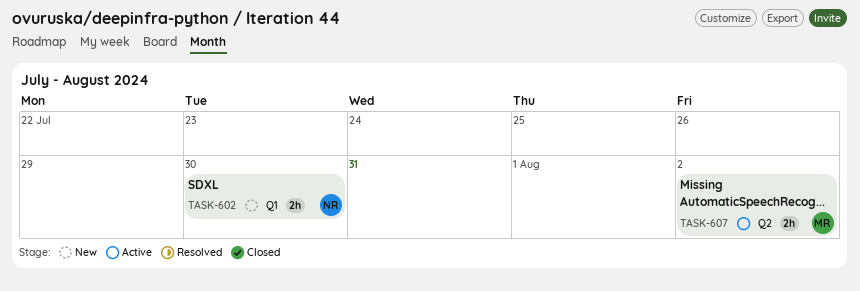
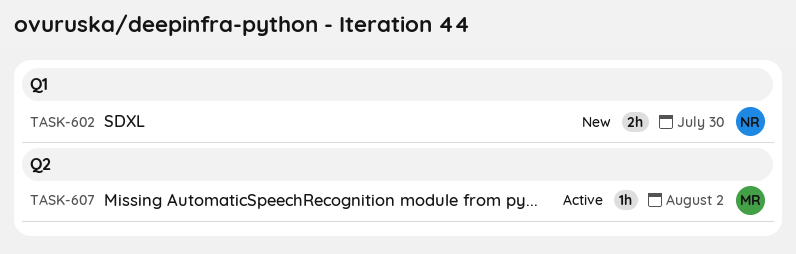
TASK-607, estimate: 2h -> 1h

